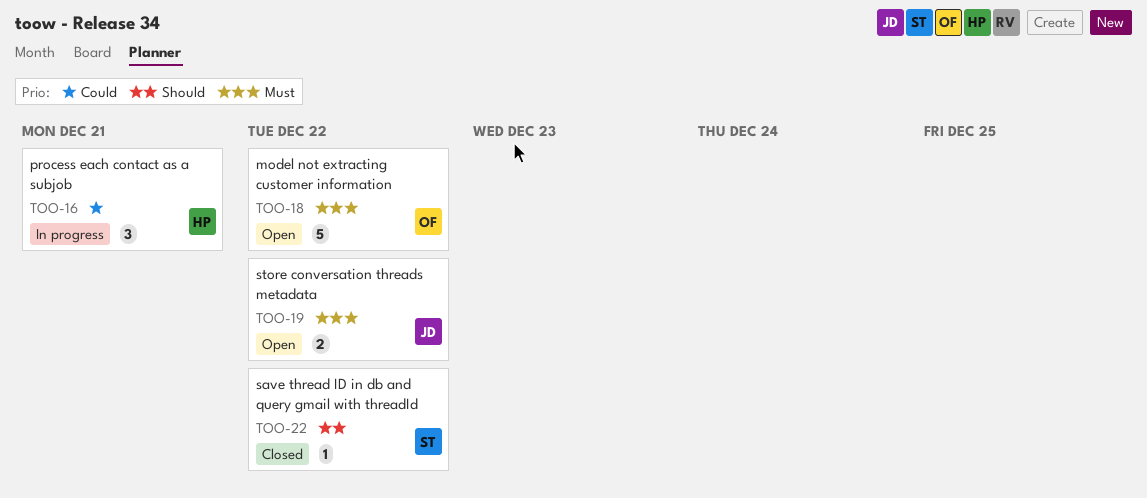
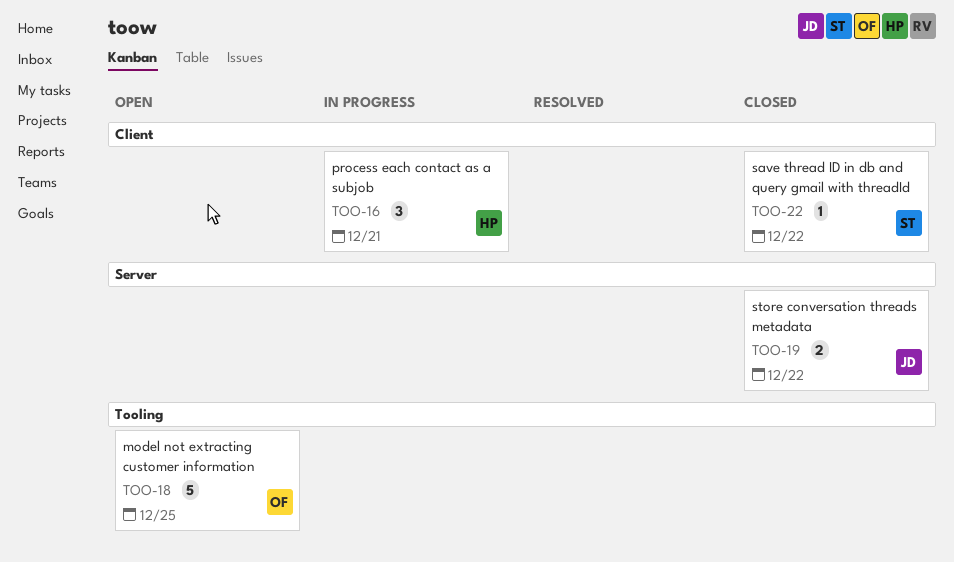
TOO-18, due: Dec 22 -> Dec 25
TOO-19, status: Open -> Closed

